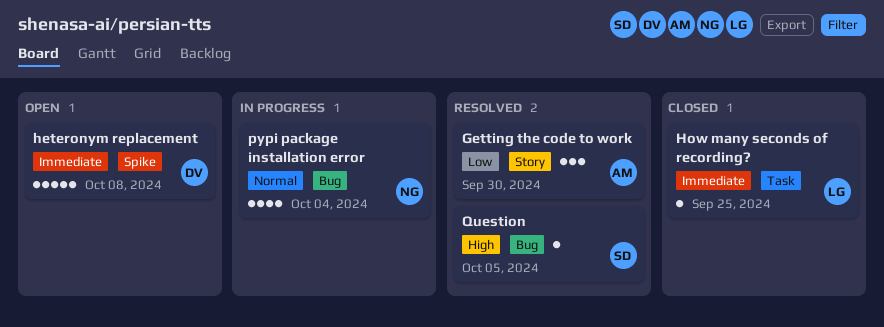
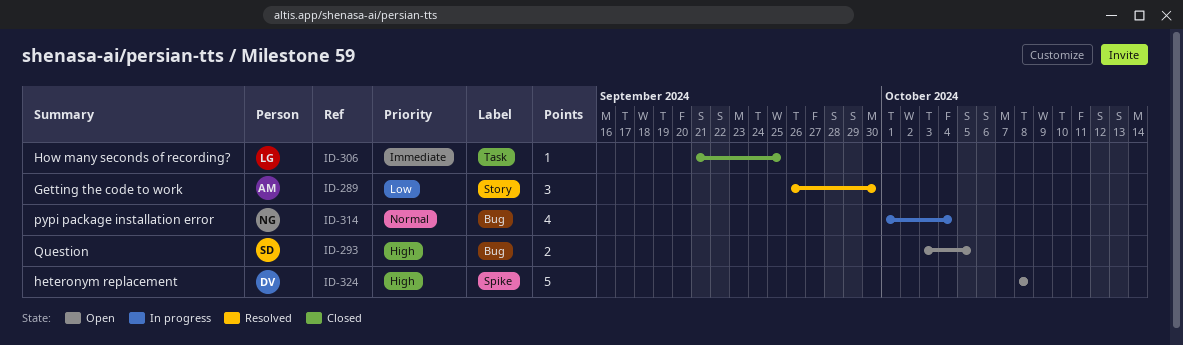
heteronym replacement, priority: Immediate -> High
Question, status: Resolved -> Open
Question, estimate: 1 -> 2

